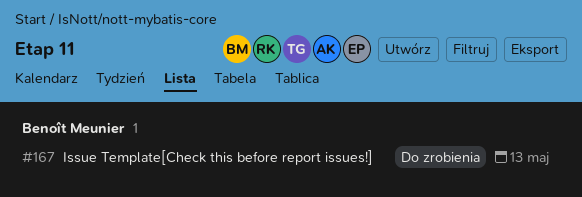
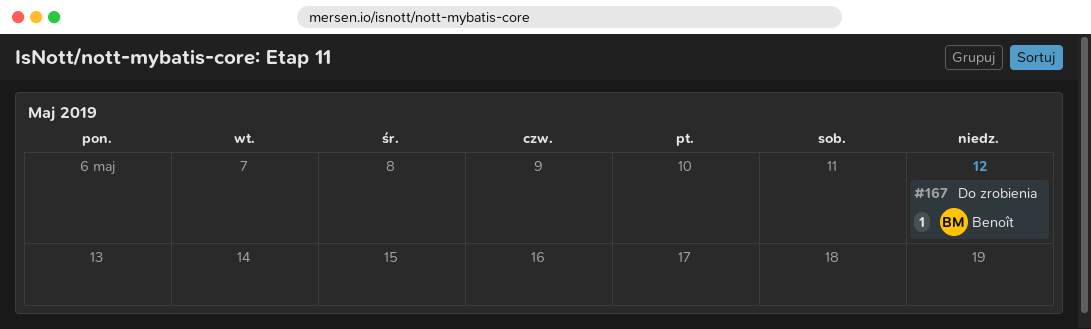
#167, due: May 13 -> May 12

